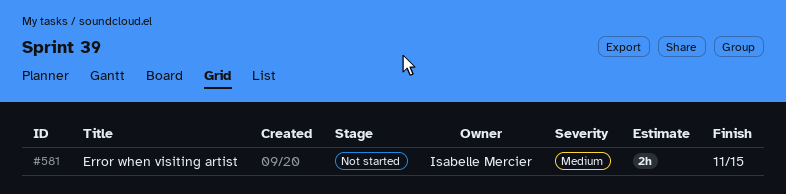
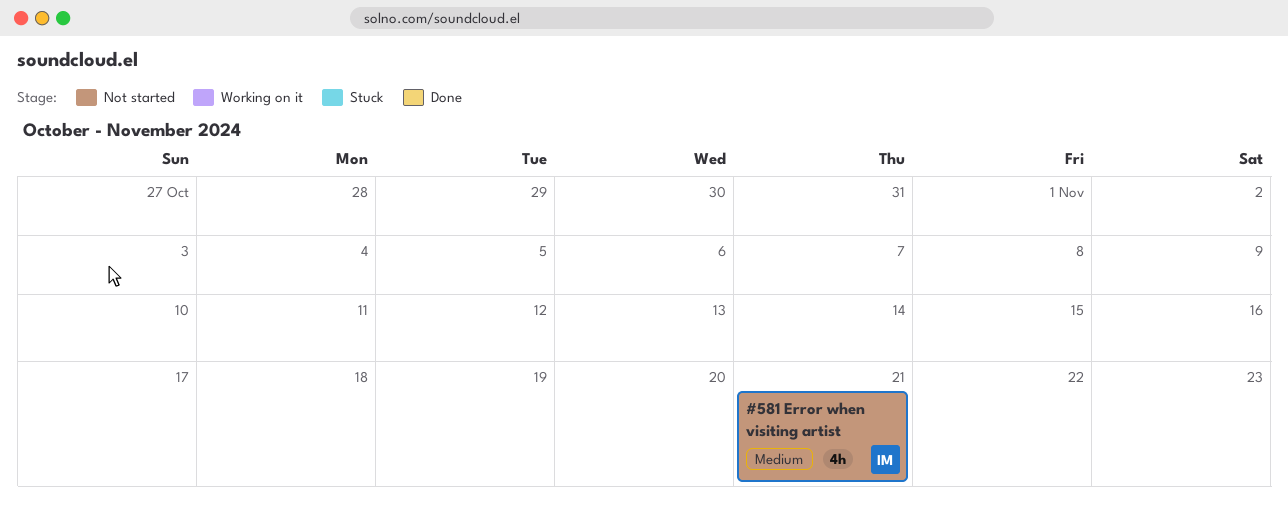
#581, estimate: 2h -> 4h
#581, due: Nov 15 -> Nov 21

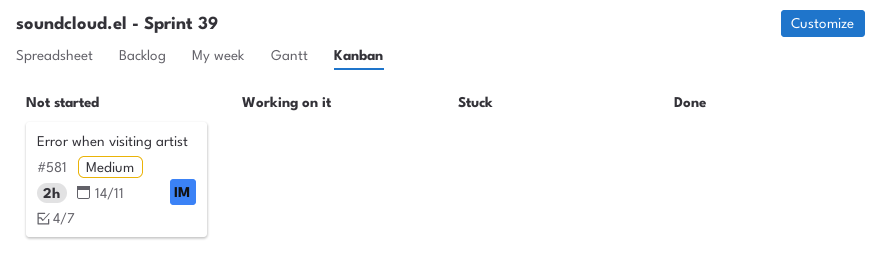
#581, estimate: 4h -> 2h
#581, due: Nov 21 -> Nov 14

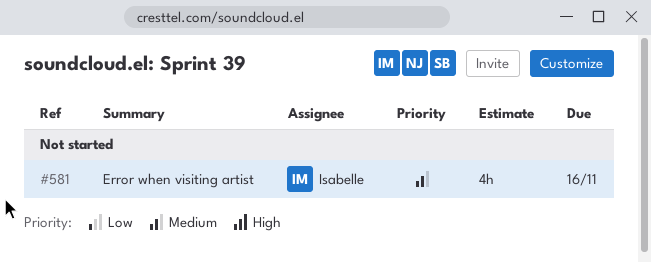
#581, estimate: 2h -> 4h
#581, due: Nov 14 -> Nov 16

